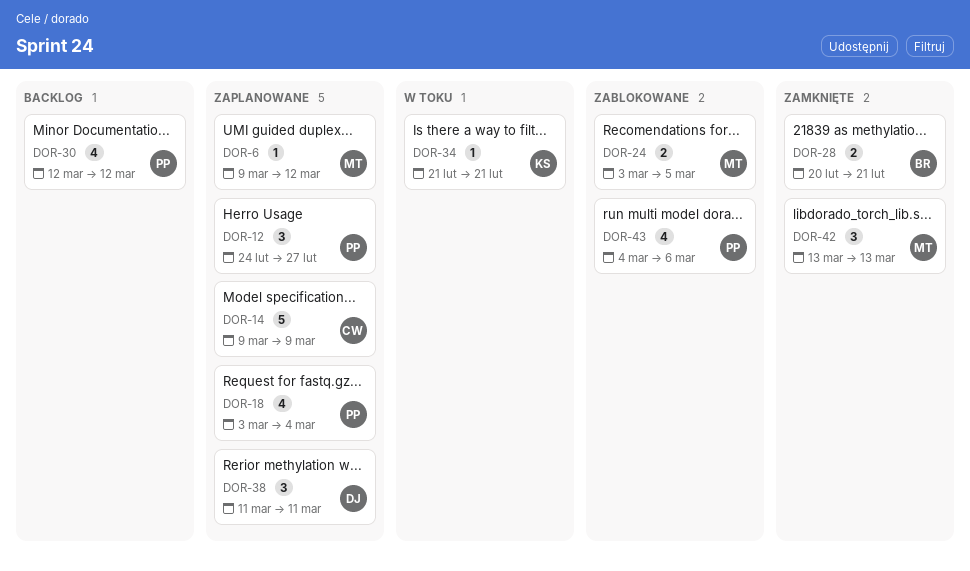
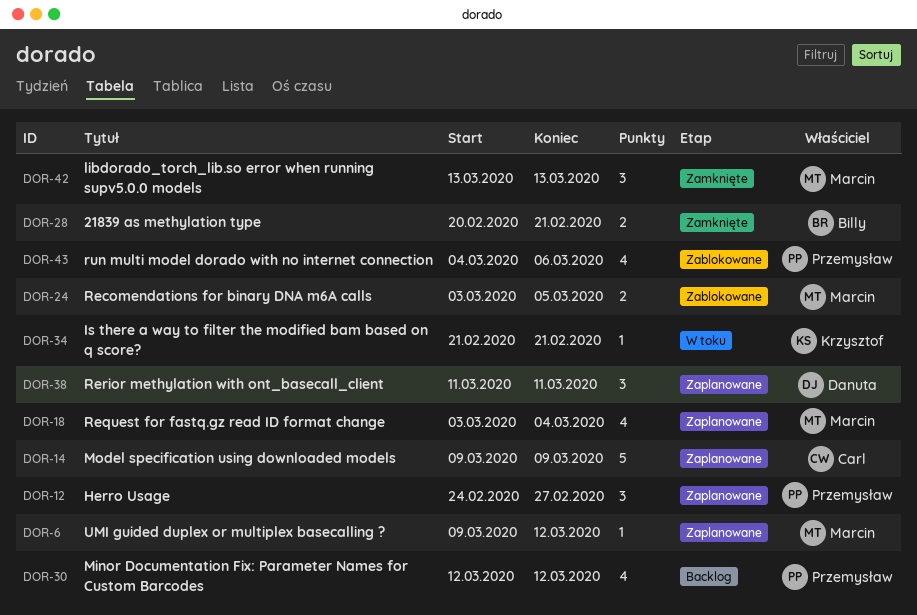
DOR-18, owner: Przemysław -> Marcin

